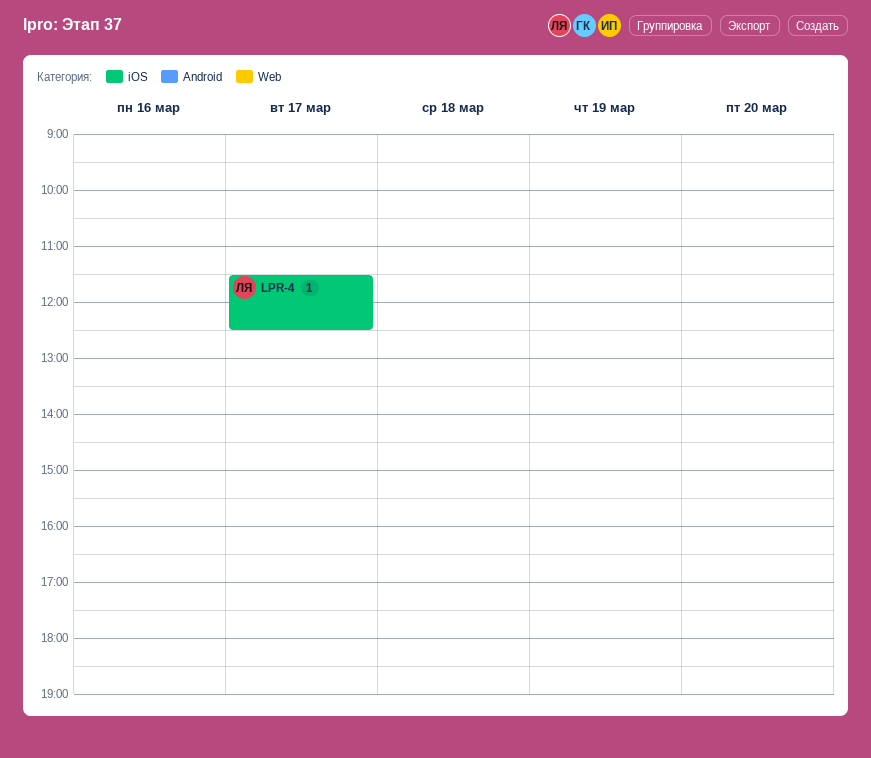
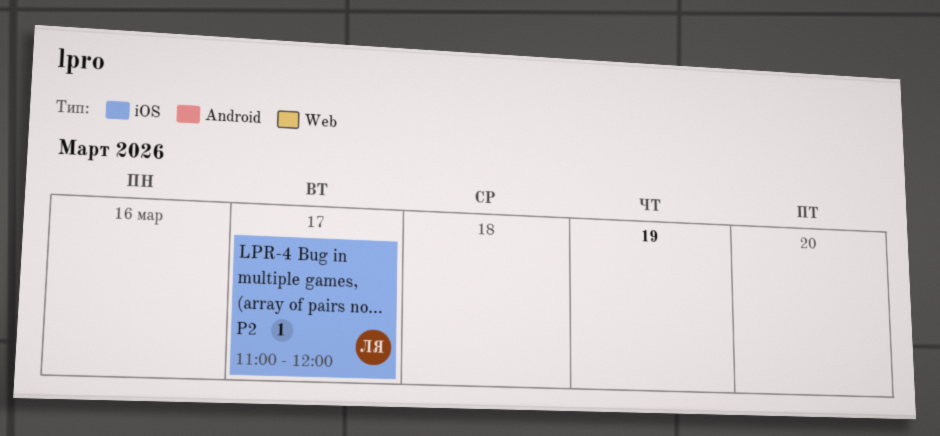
LPR-4, begins: 11:30 -> 11:00
LPR-4, ends: 12:30 -> 12:00

